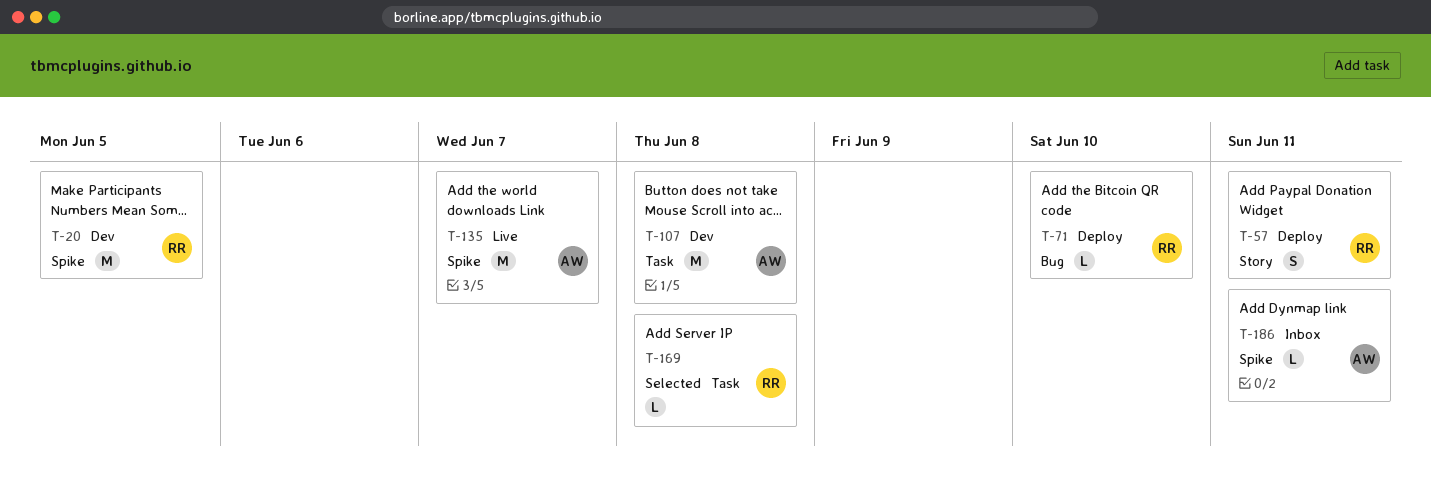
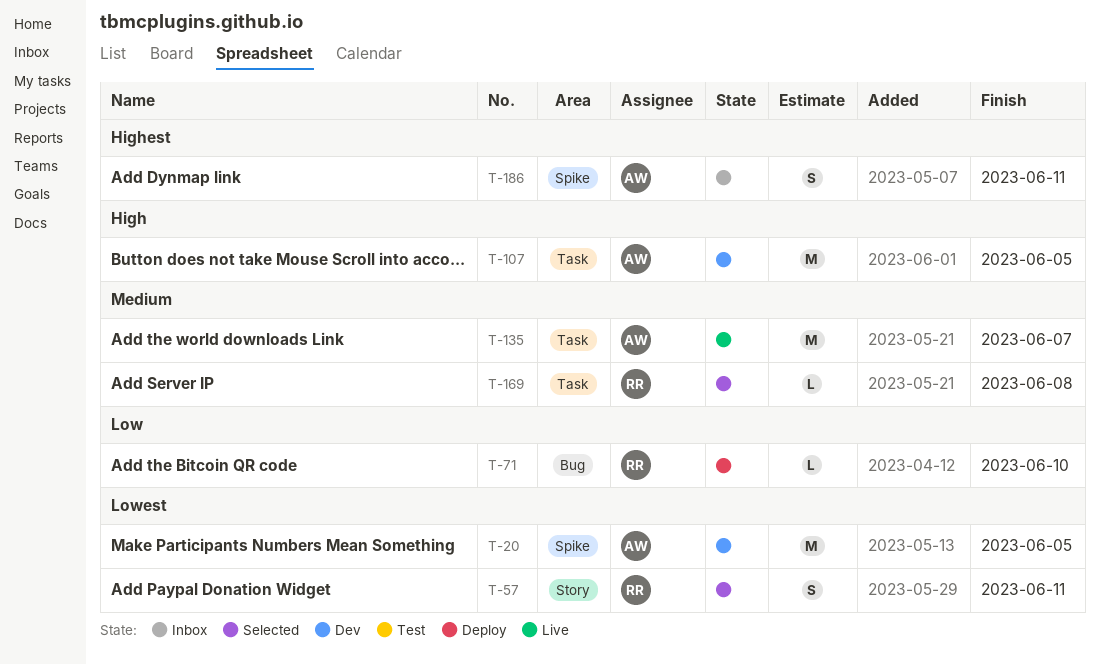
T-20, owner: RR -> AW
T-57, status: Deploy -> Selected
T-107, due: Jun 8 -> Jun 5
T-135, label: Spike -> Task
T-186, estimate: L -> S

